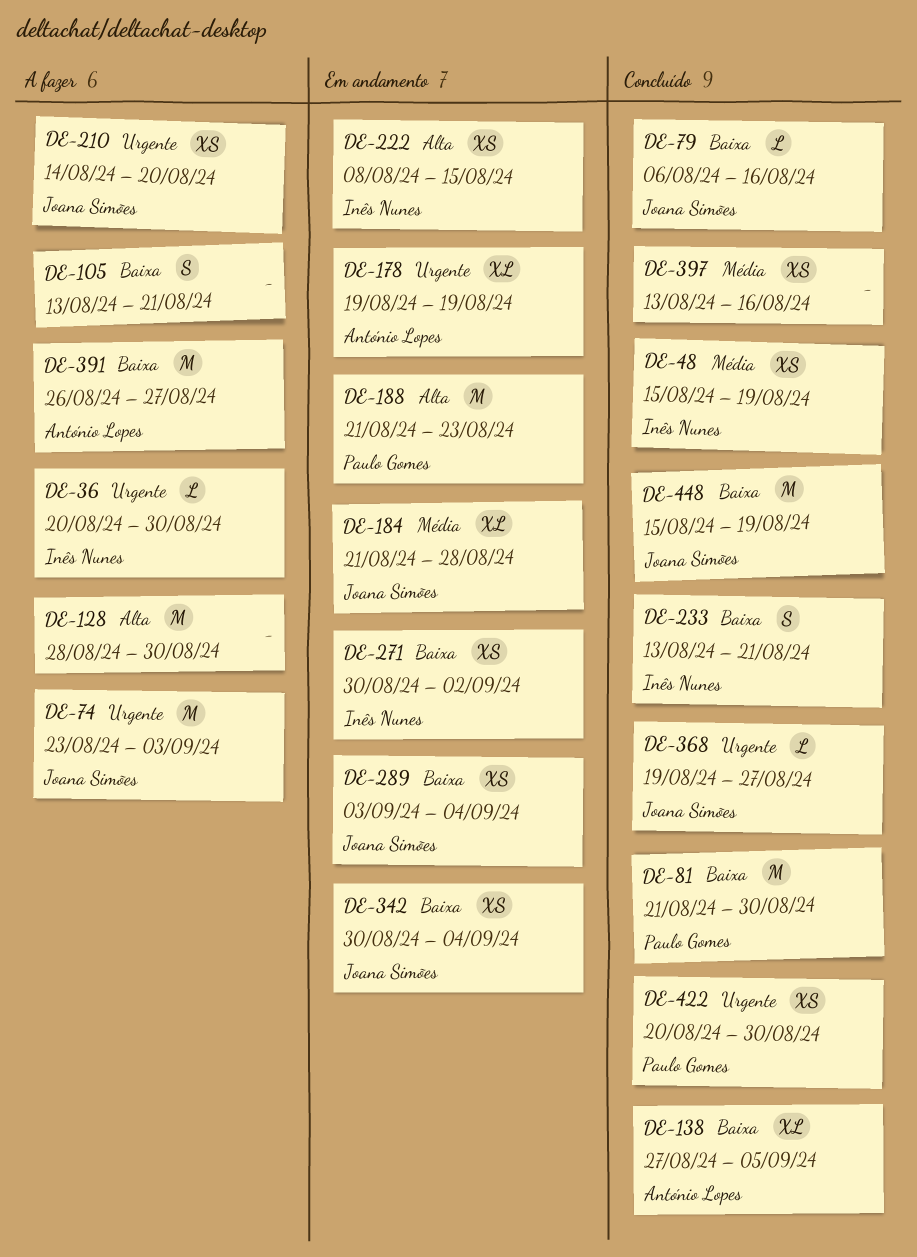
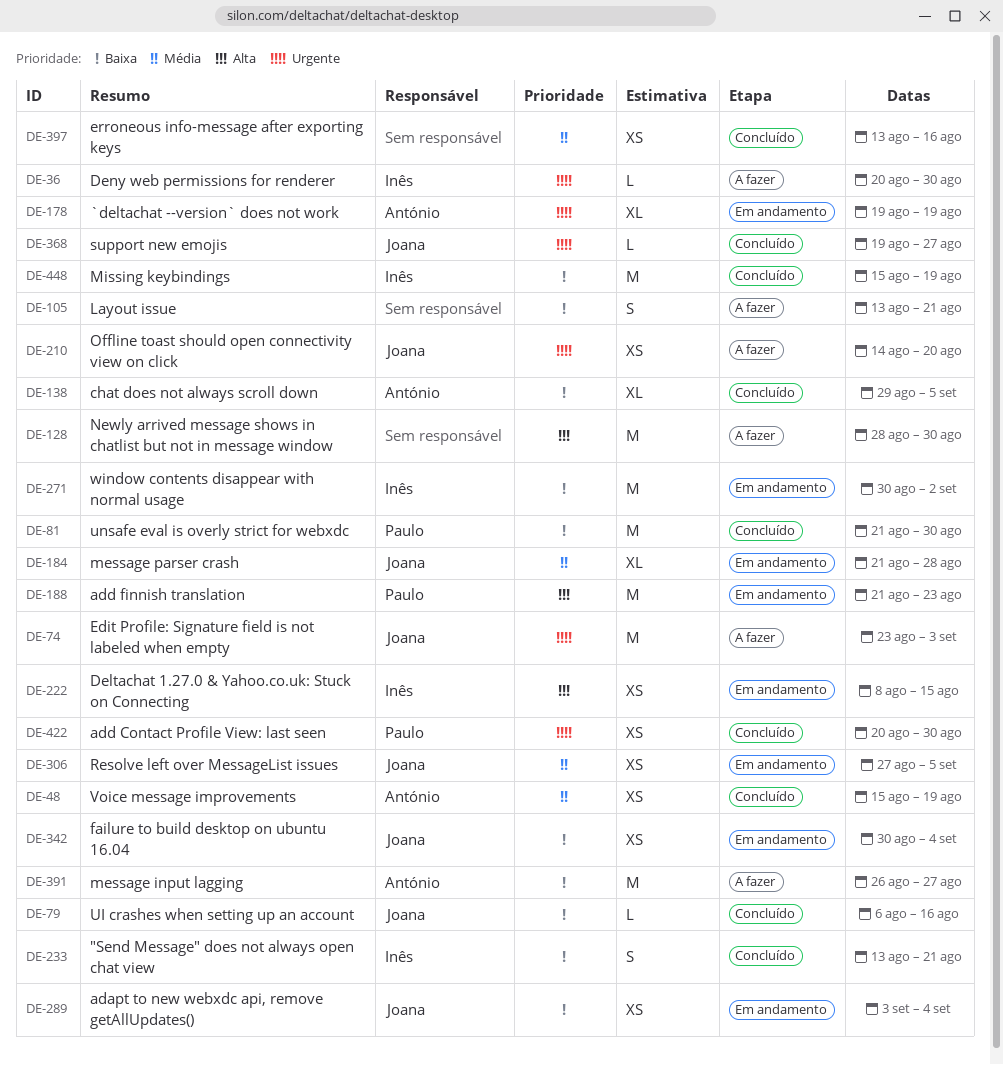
DE-48, owner: Inês Nunes -> António Lopes
DE-138, start: Aug 27 -> Aug 29
DE-271, estimate: XS -> M
DE-306: none -> present
DE-448, owner: Joana Simões -> Inês Nunes

